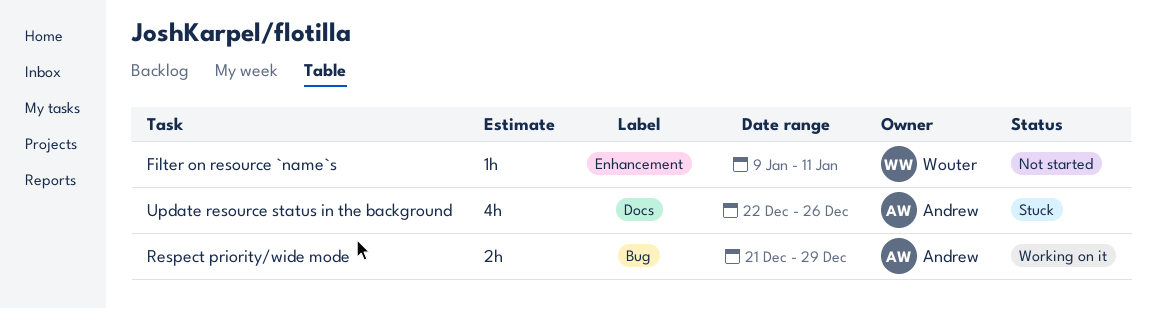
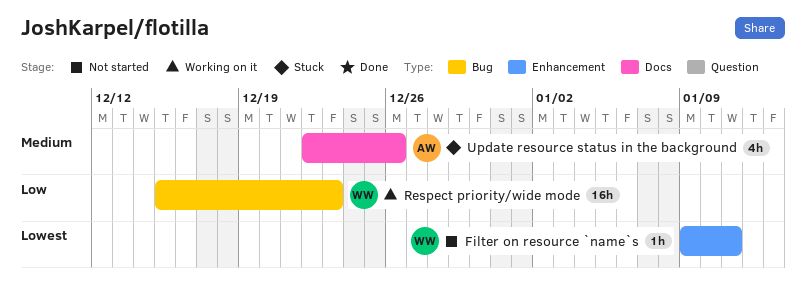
Respect priority/wide mode, owner: Andrew -> Wouter
Respect priority/wide mode, estimate: 2h -> 16h
Respect priority/wide mode, start: Dec 21 -> Dec 15
Respect priority/wide mode, due: Dec 29 -> Dec 23

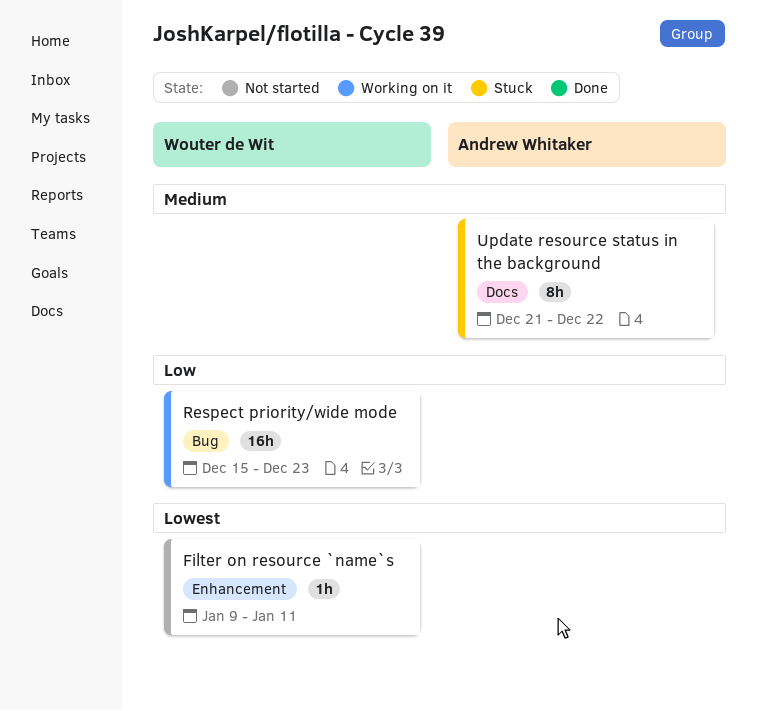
Update resource status in the background, estimate: 4h -> 8h
Update resource status in the background, start: Dec 22 -> Dec 21
Update resource status in the background, due: Dec 26 -> Dec 22

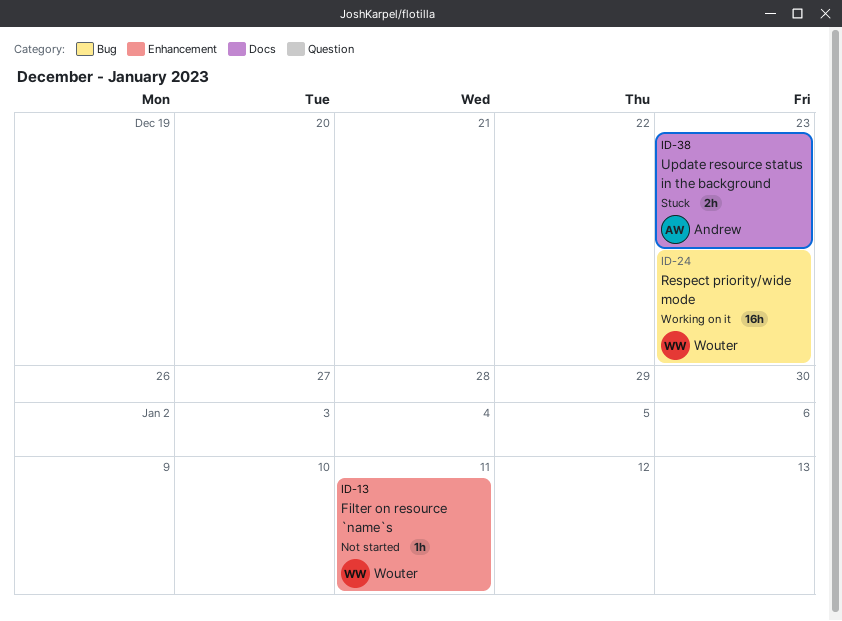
Update resource status in the background, estimate: 8h -> 2h
Update resource status in the background, due: Dec 22 -> Dec 23

